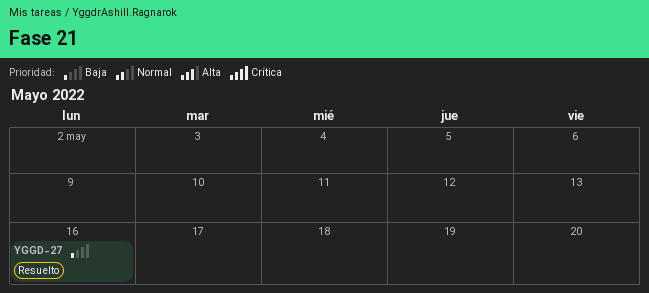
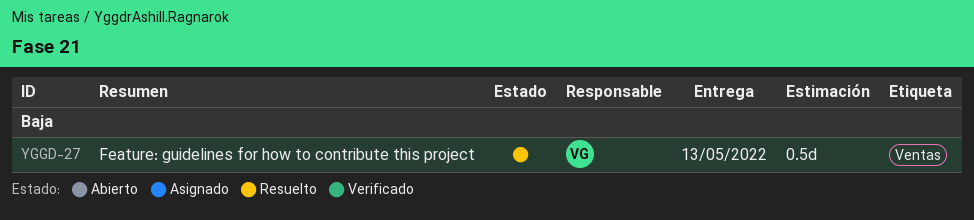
YGGD-27, due: May 16 -> May 13

